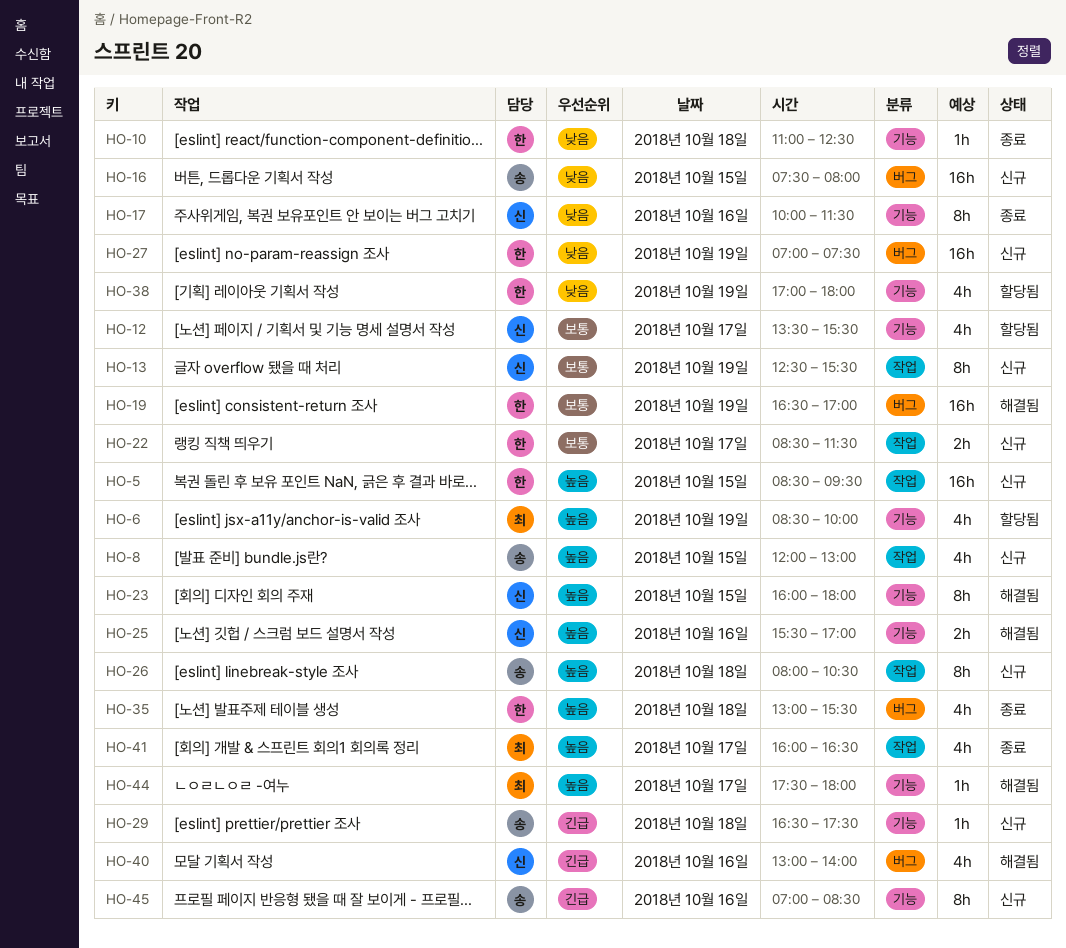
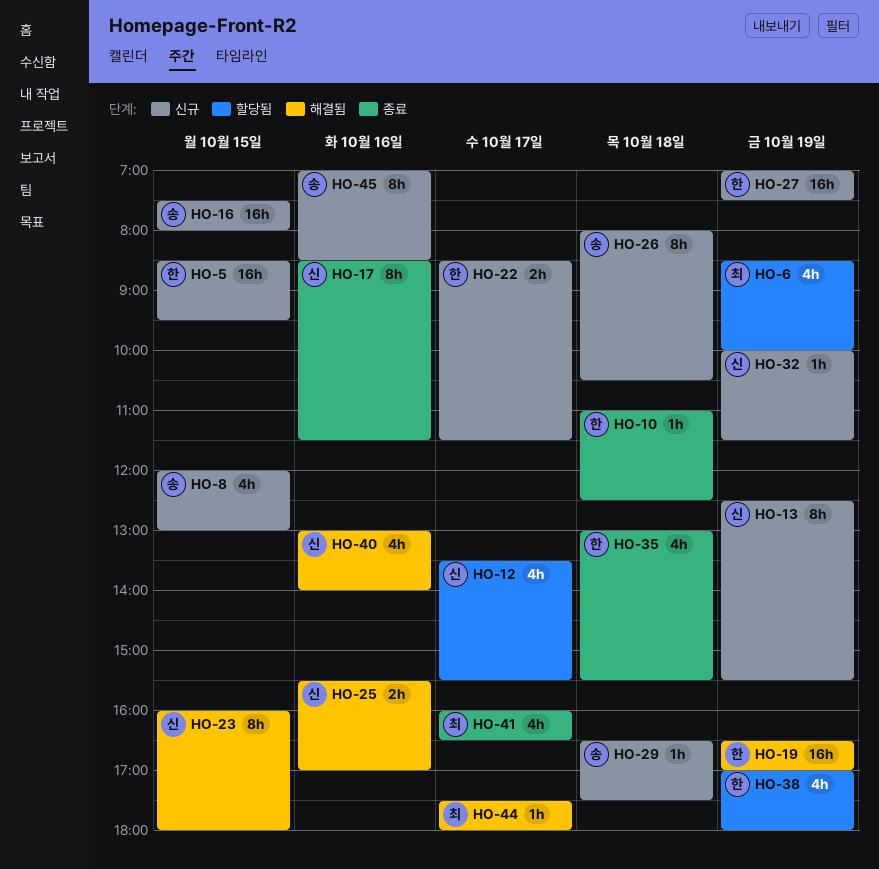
HO-17, begins: 10:00 -> 08:30
HO-32: none -> present

